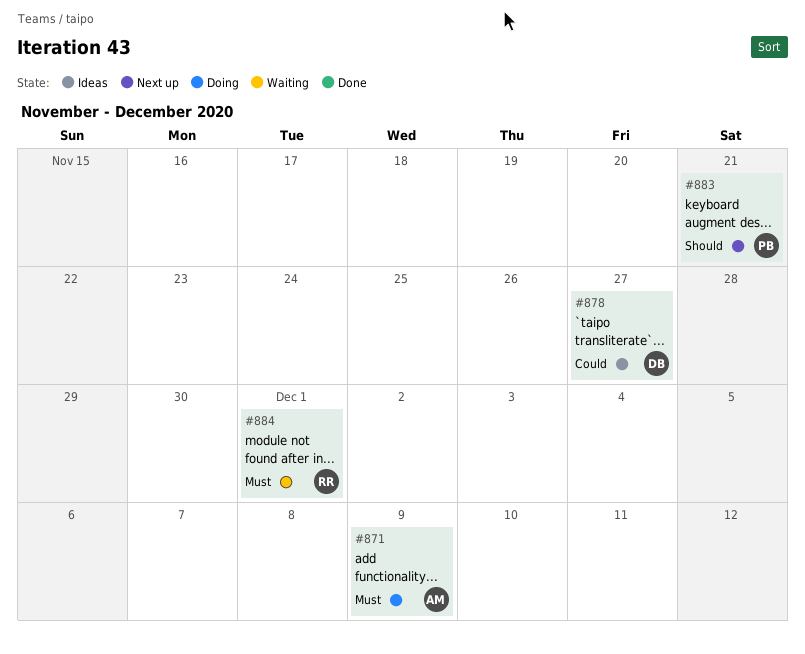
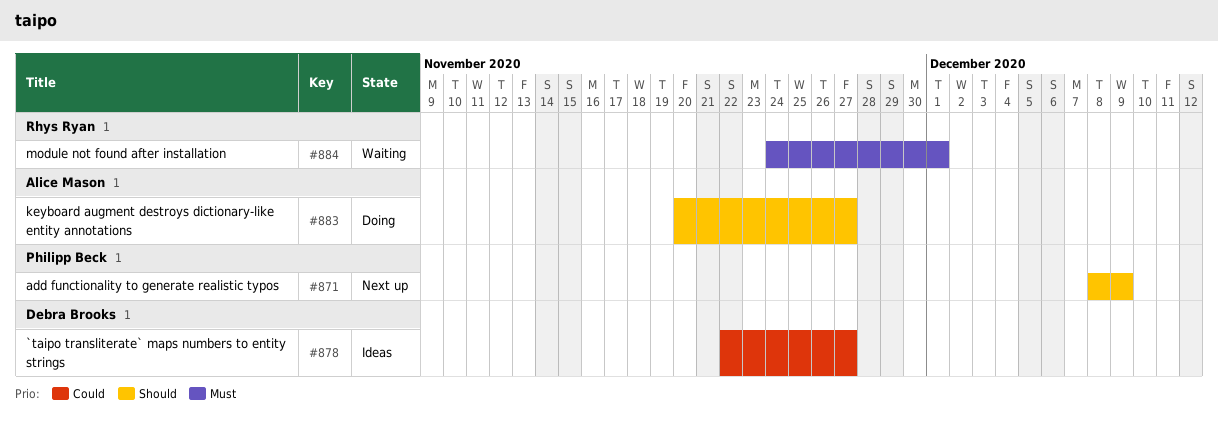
#871, status: Doing -> Next up
#871, owner: Alice Mason -> Philipp Beck
#871, priority: Must -> Should
#883, status: Next up -> Doing
#883, owner: Philipp Beck -> Alice Mason
#883, due: Nov 21 -> Nov 27

